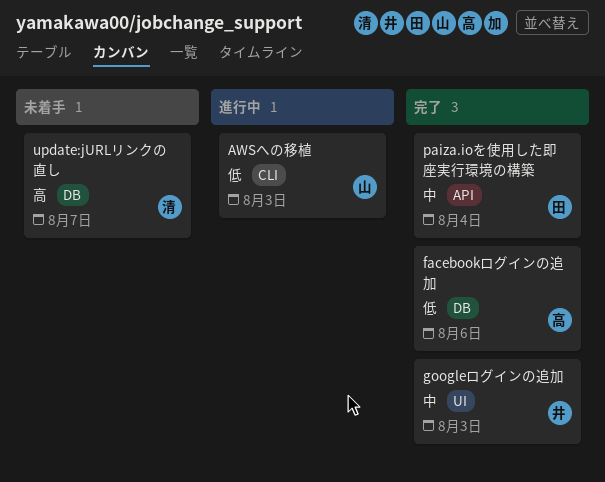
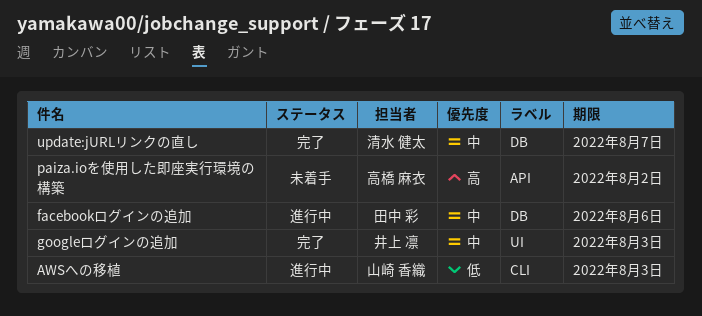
facebookログインの追加, status: 完了 -> 進行中
facebookログインの追加, owner: 高橋 麻衣 -> 田中 彩
facebookログインの追加, priority: 低 -> 中
paiza.ioを使用した即座実行環境の構築, status: 完了 -> 未着手
paiza.ioを使用した即座実行環境の構築, owner: 田中 彩 -> 高橋 麻衣
paiza.ioを使用した即座実行環境の構築, priority: 中 -> 高
paiza.ioを使用した即座実行環境の構築, due: Aug 4 -> Aug 2
update:jURLリンクの直し, status: 未着手 -> 完了
update:jURLリンクの直し, priority: 高 -> 中

